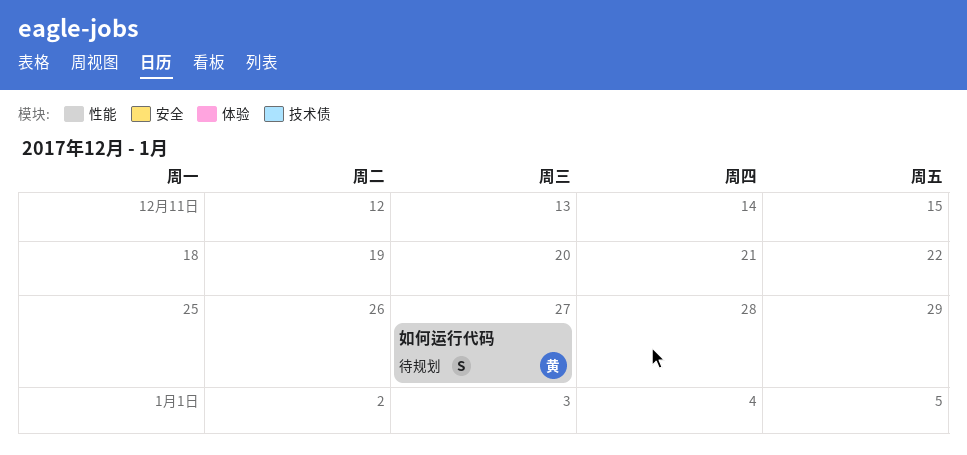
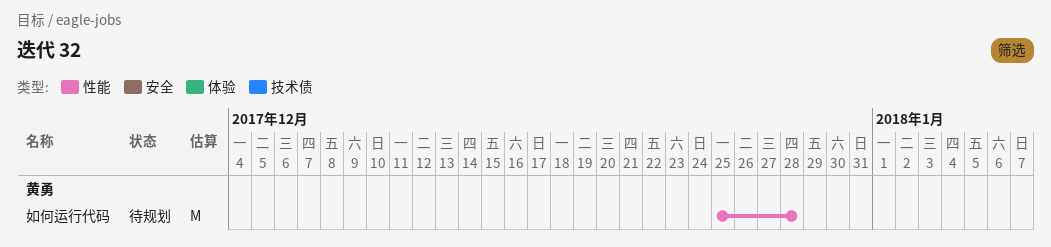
如何运行代码, estimate: S -> M
如何运行代码, due: Dec 27 -> Dec 28

